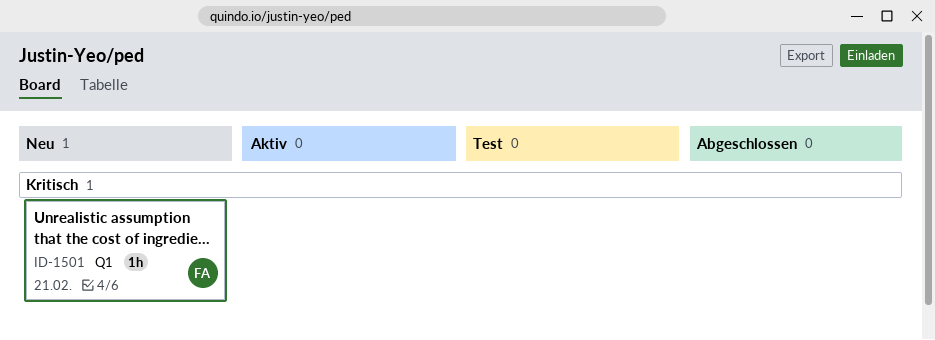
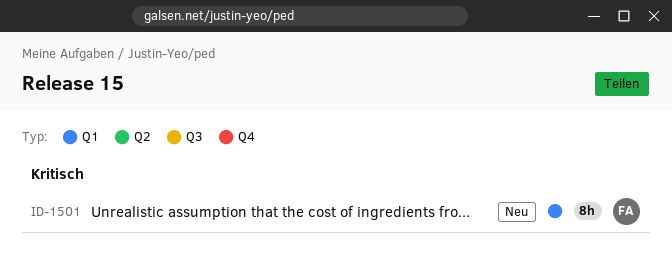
ID-1501, estimate: 1h -> 8h

